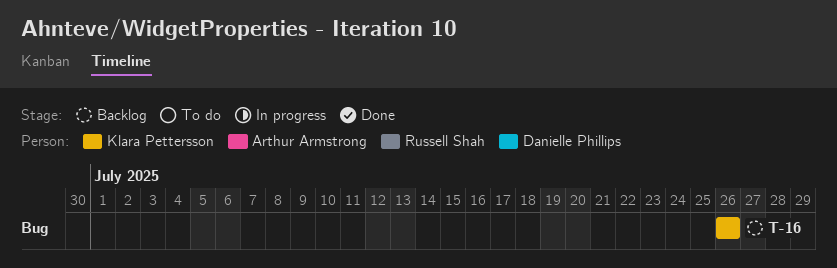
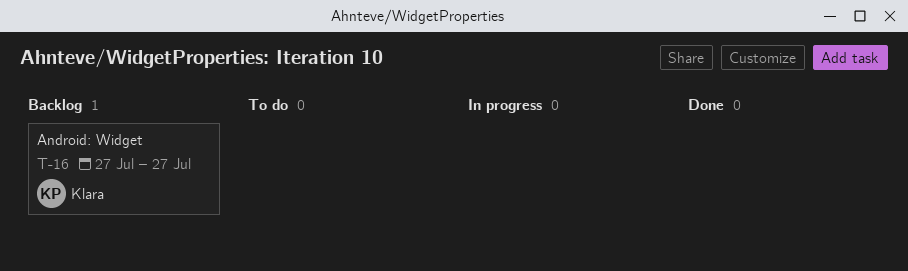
T-16, start: Jul 26 -> Jul 27
T-16, due: Jul 26 -> Jul 27

